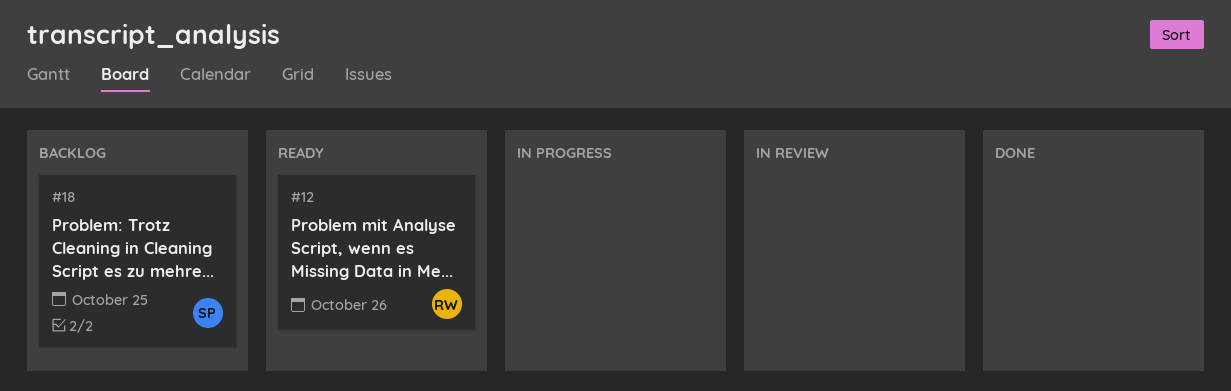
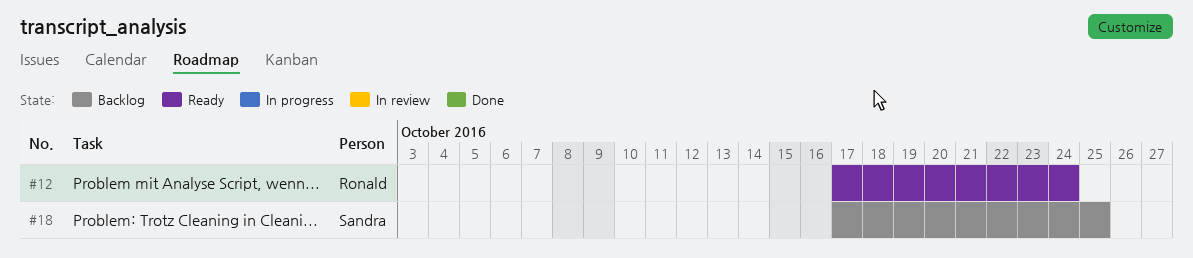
#12, due: Oct 26 -> Oct 24

